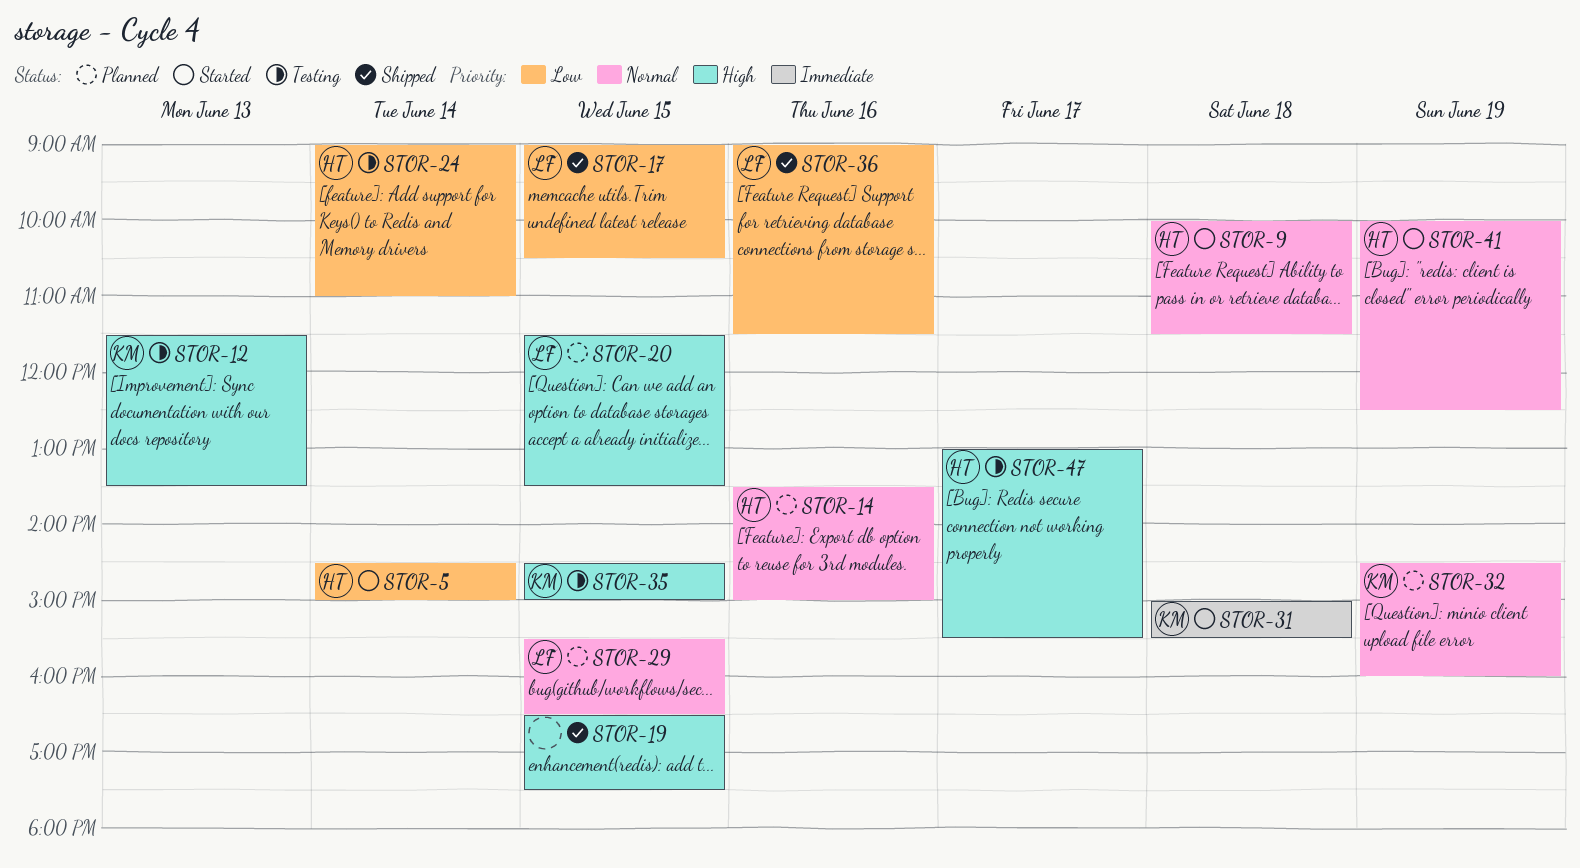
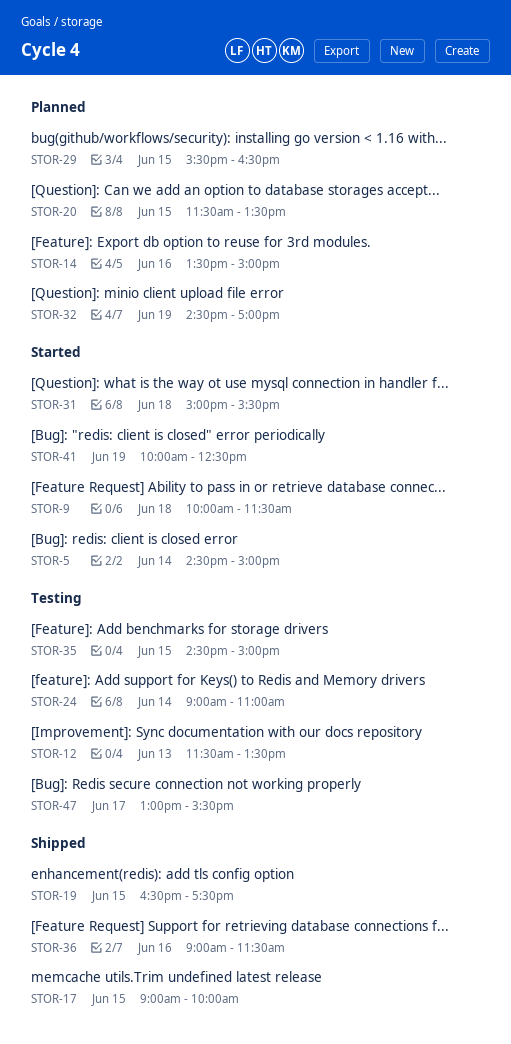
STOR-17, ends: 10:30 -> 10:00
STOR-32, ends: 16:00 -> 17:00

